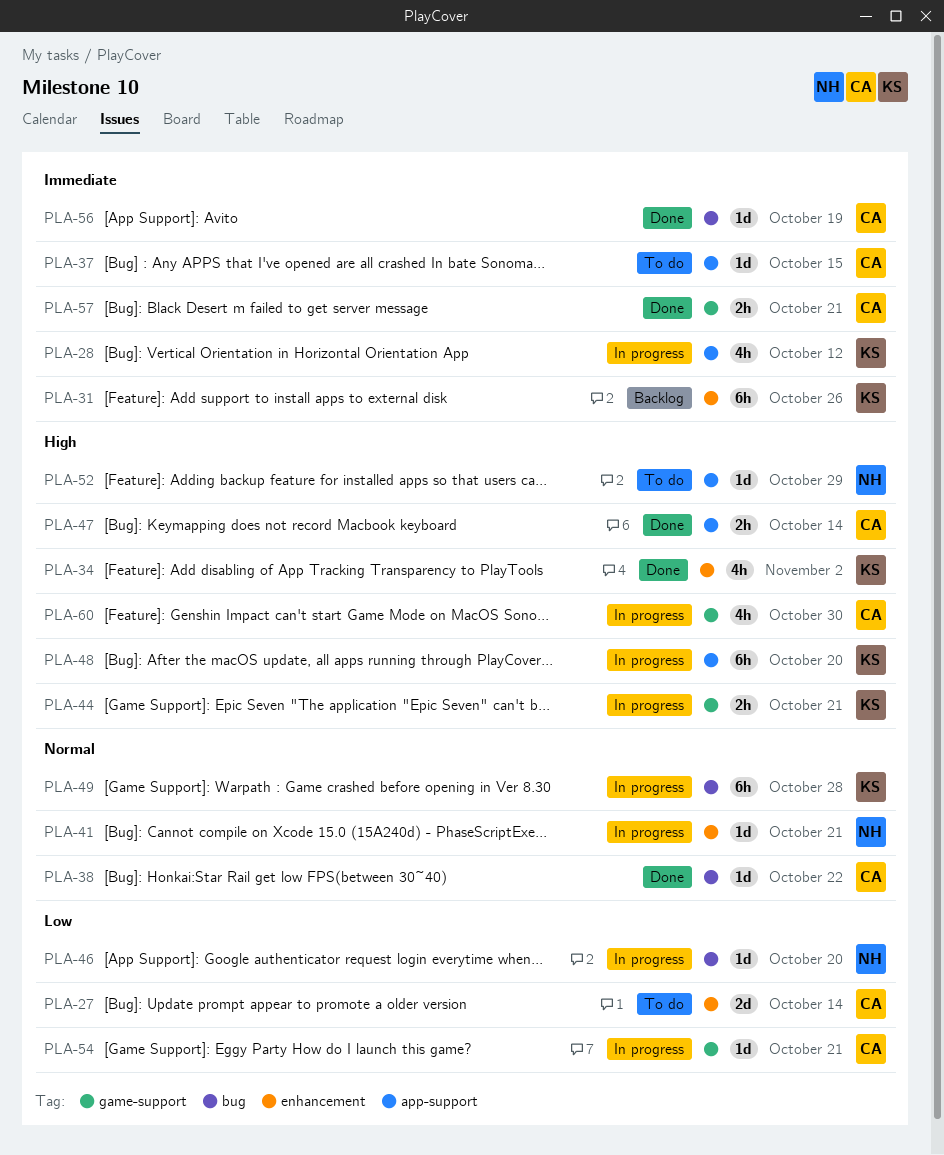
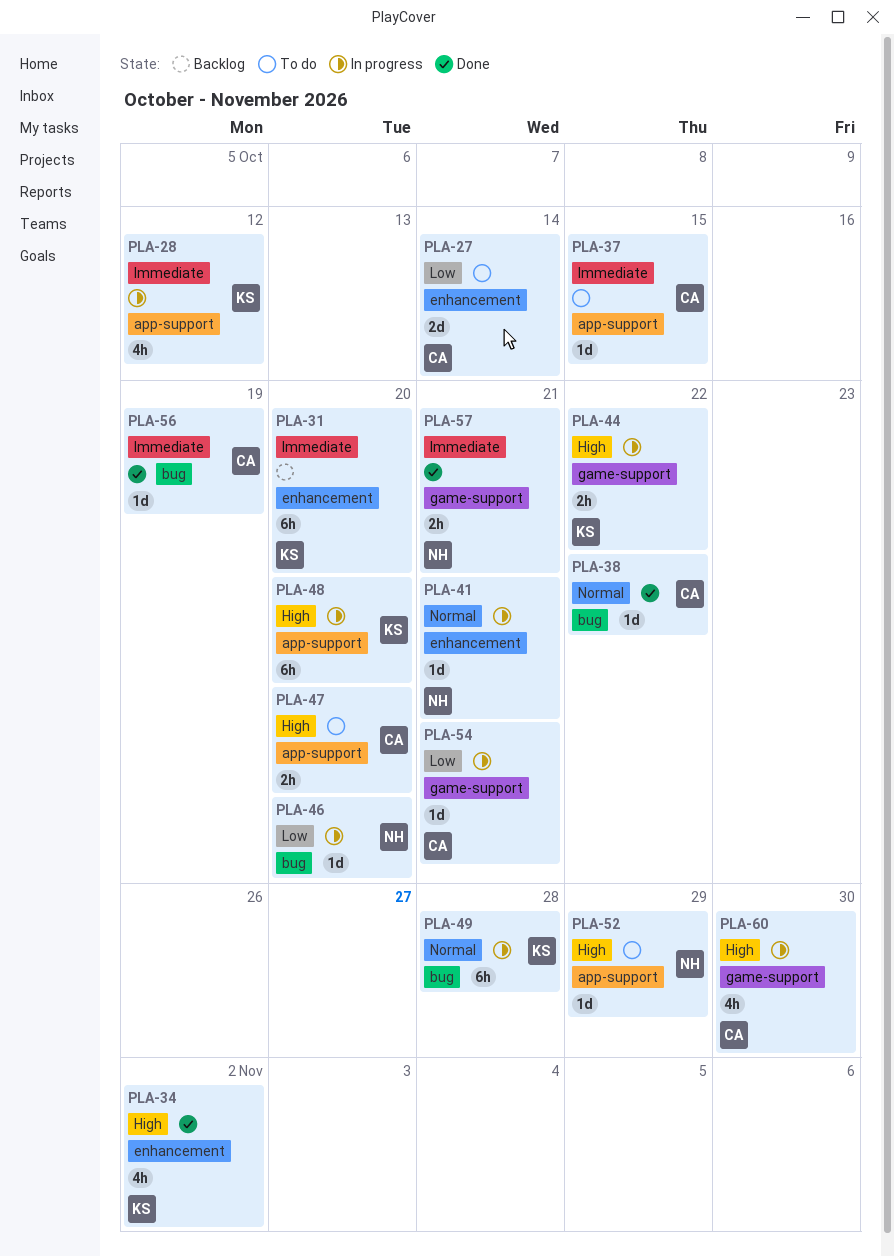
PLA-31, due: Oct 26 -> Oct 20
PLA-44, due: Oct 21 -> Oct 22
PLA-47, status: Done -> To do
PLA-47, due: Oct 14 -> Oct 20
PLA-57, owner: CA -> NH

